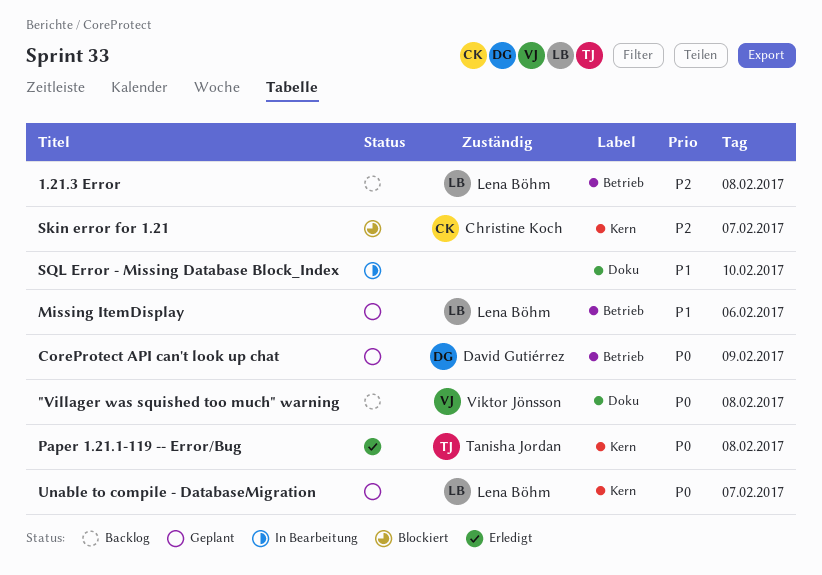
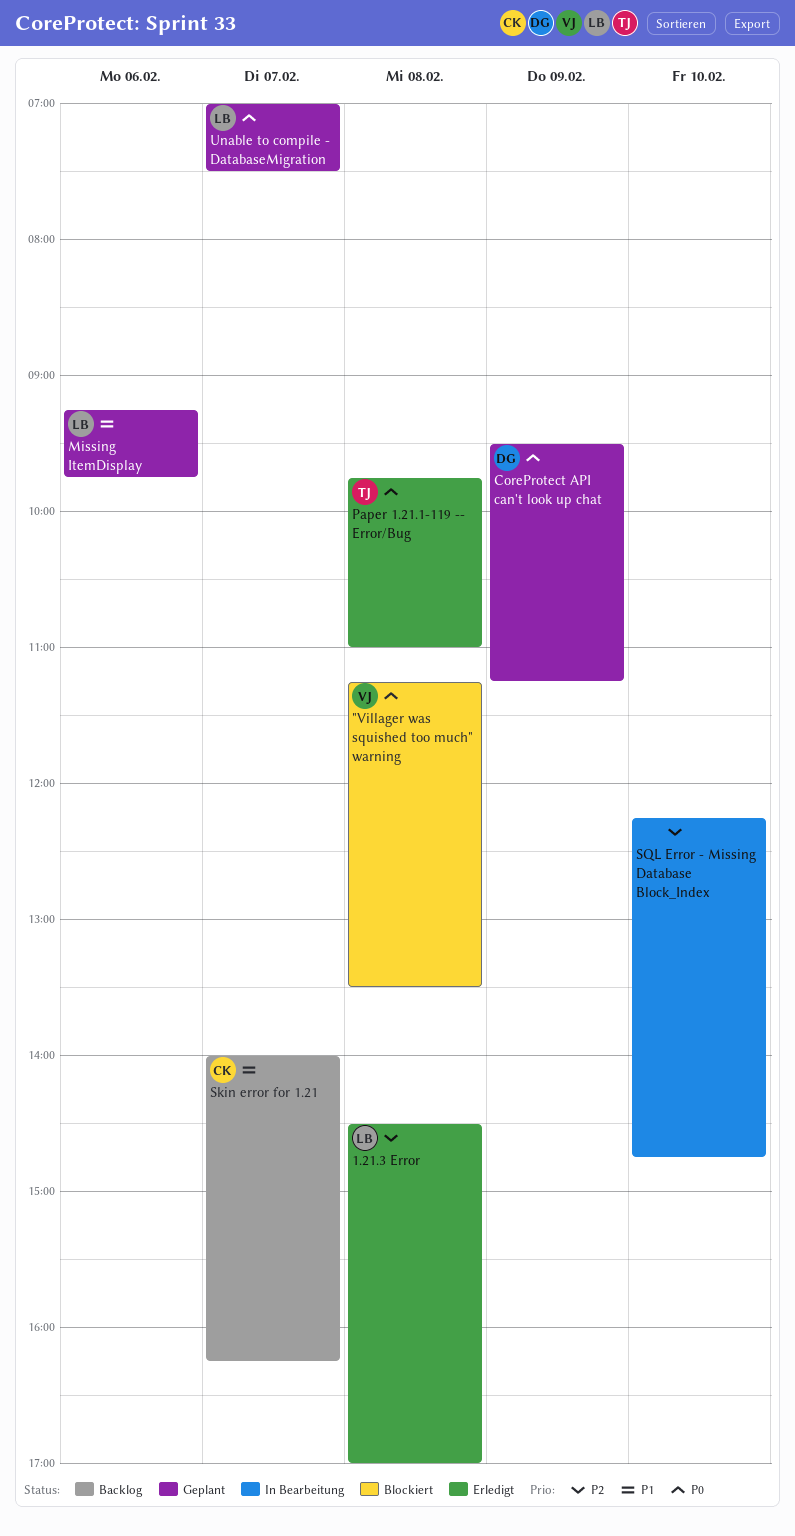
"Villager was squished too much" warning, status: Backlog -> Blockiert
1.21.3 Error, status: Backlog -> Erledigt
Skin error for 1.21, status: Blockiert -> Backlog
Skin error for 1.21, priority: P2 -> P1
SQL Error - Missing Database Block_Index, priority: P1 -> P2

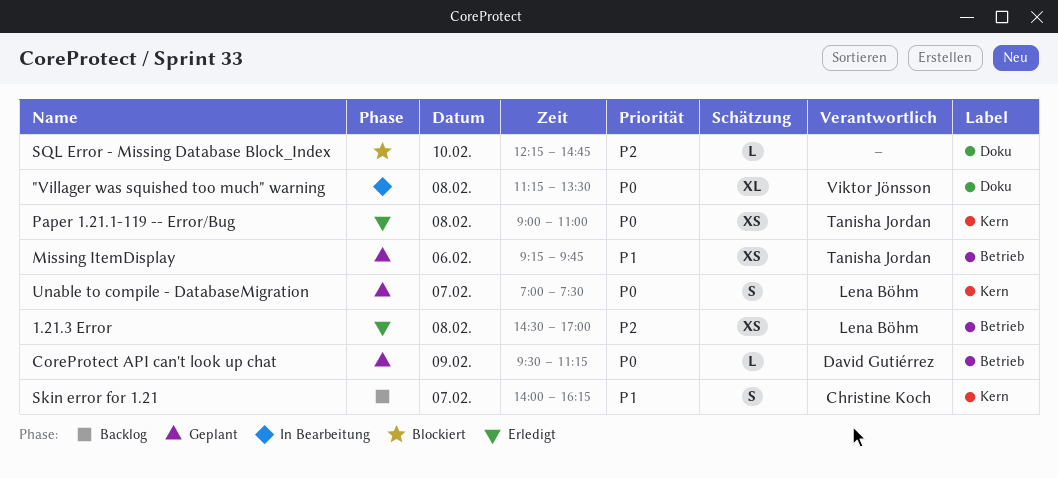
"Villager was squished too much" warning, status: Blockiert -> In Bearbeitung
Missing ItemDisplay, owner: Lena Böhm -> Tanisha Jordan
Paper 1.21.1-119 -- Error/Bug, begins: 09:45 -> 09:00
SQL Error - Missing Database Block_Index, status: In Bearbeitung -> Blockiert

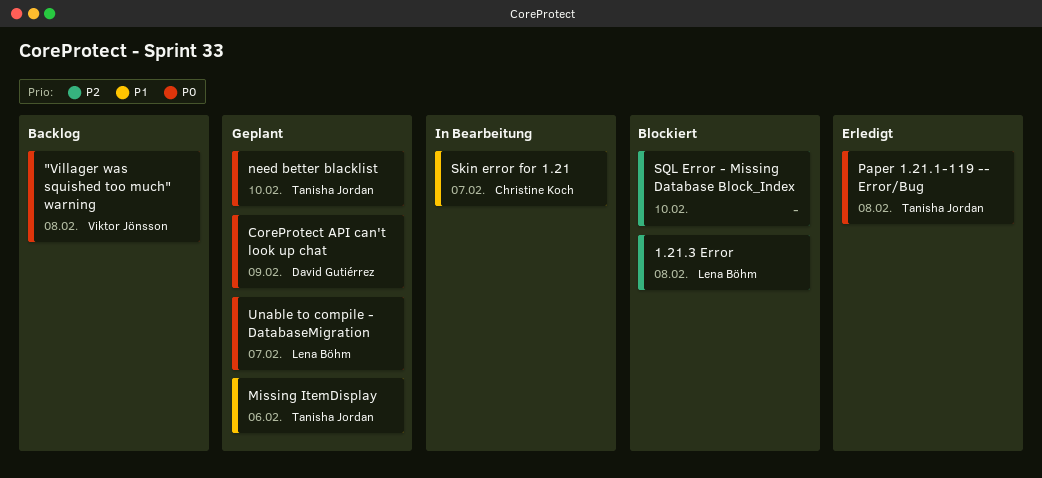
"Villager was squished too much" warning, status: In Bearbeitung -> Backlog
1.21.3 Error, status: Erledigt -> Blockiert
need better blacklist: none -> present
Skin error for 1.21, status: Backlog -> In Bearbeitung

